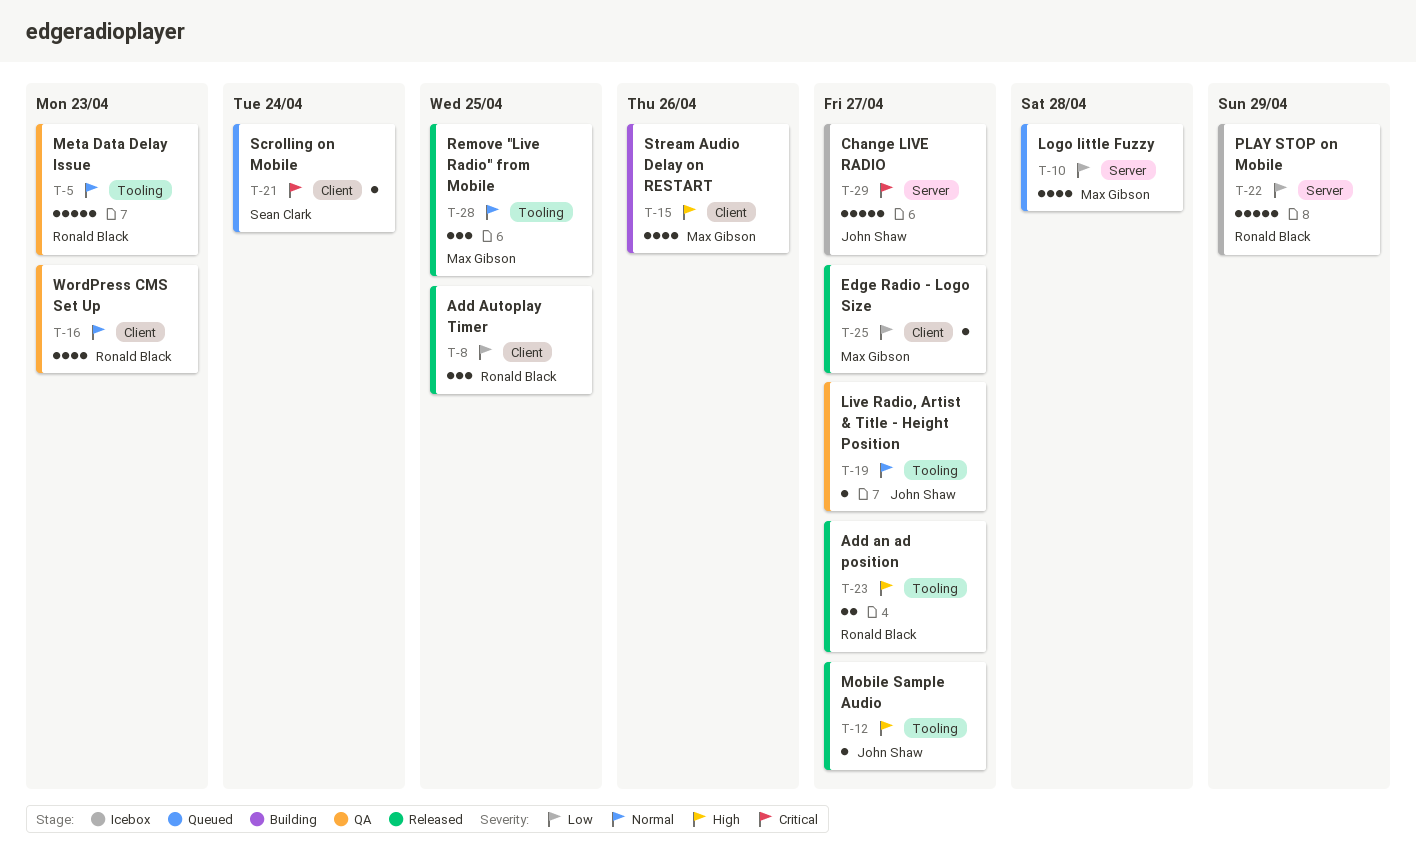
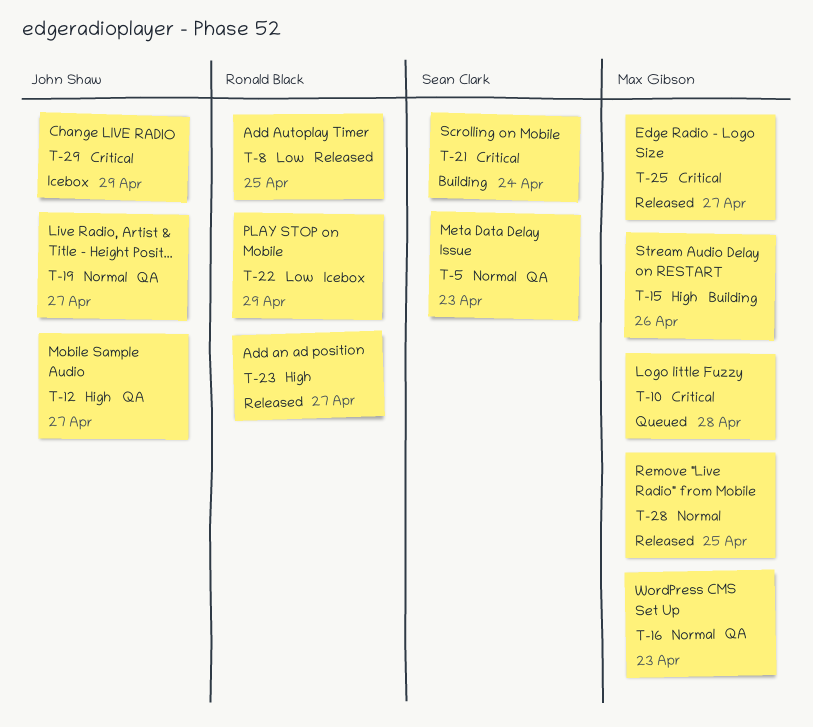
T-5, owner: Ronald Black -> Sean Clark
T-10, priority: Low -> Critical
T-12, status: Released -> QA
T-16, owner: Ronald Black -> Max Gibson
T-21, status: Queued -> Building
T-25, priority: Low -> Critical
T-29, due: Apr 27 -> Apr 29

